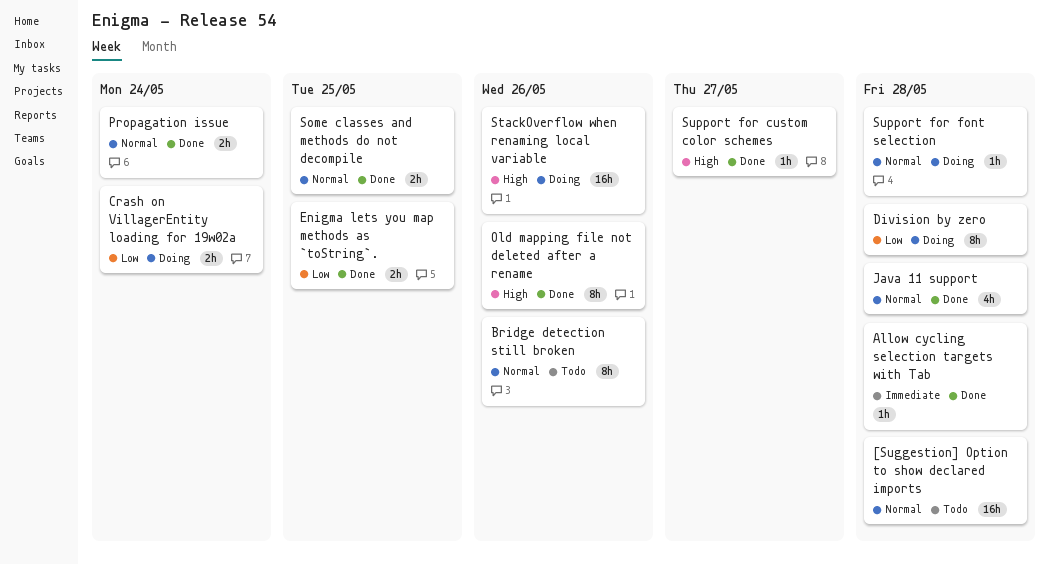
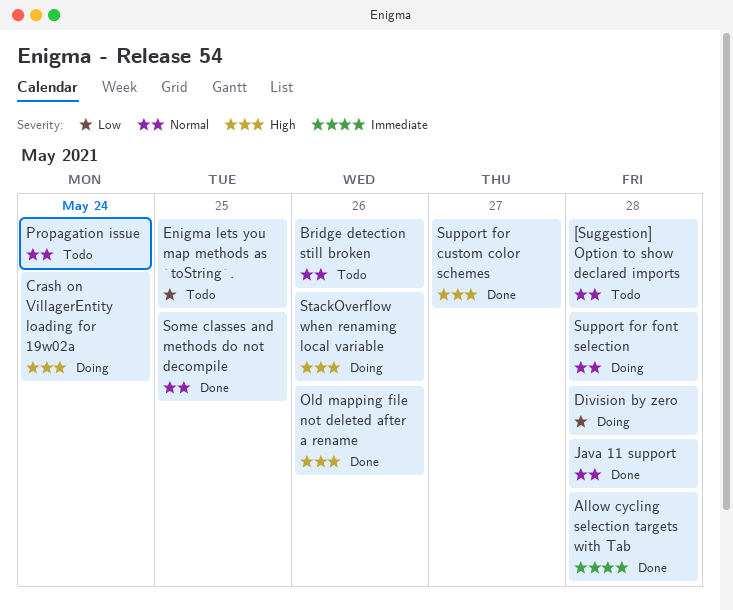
Crash on VillagerEntity loading for 19w02a, priority: Low -> High
Enigma lets you map methods as `toString`., status: Done -> Todo
Propagation issue, status: Done -> Todo

